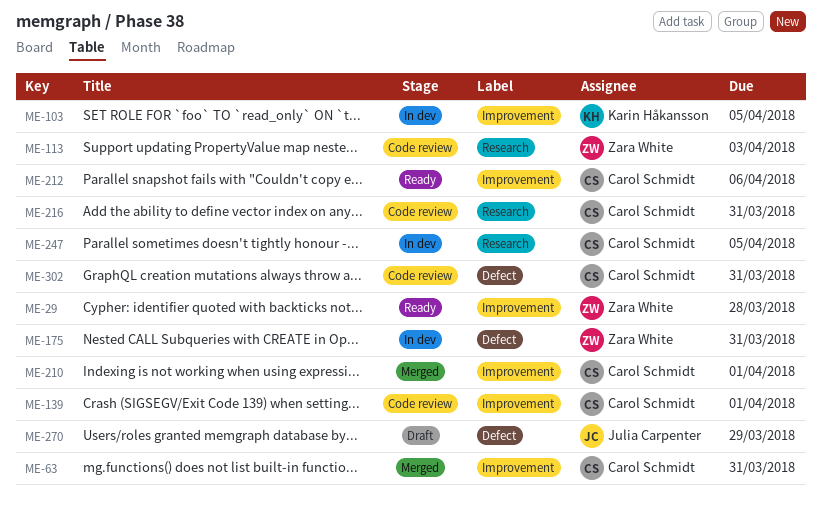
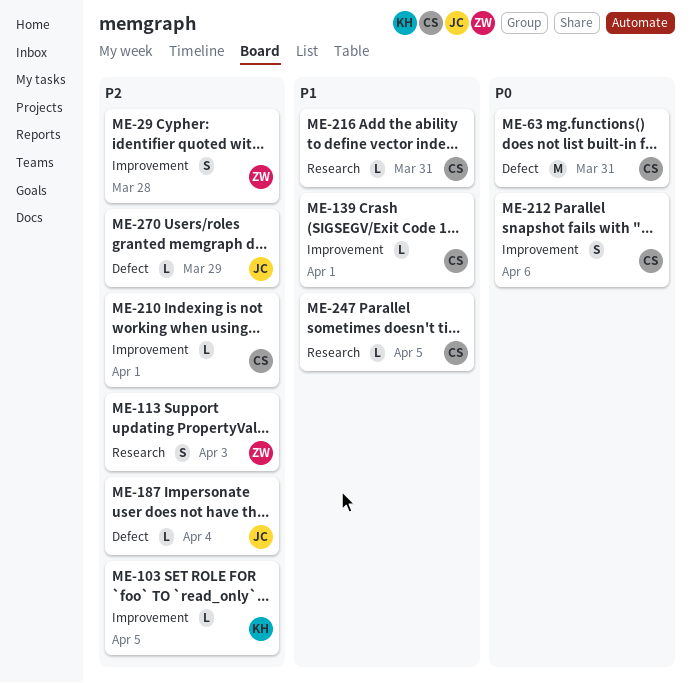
ME-63, label: Improvement -> Defect
ME-175: present -> none
ME-187: none -> present
ME-302: present -> none

